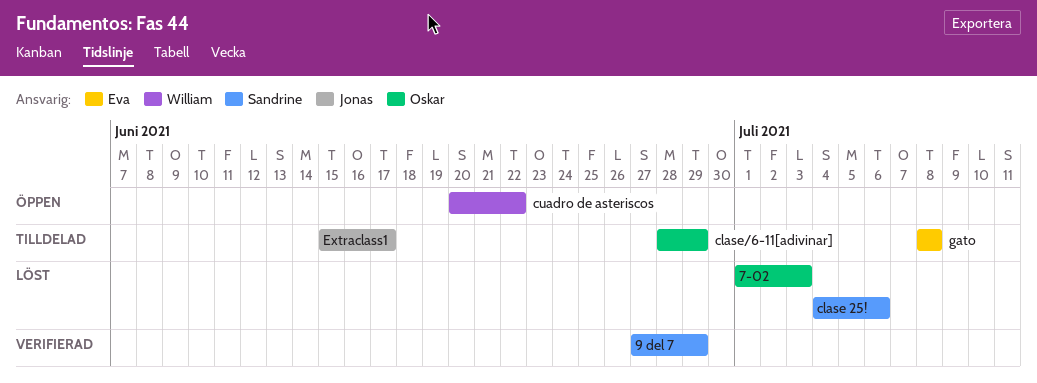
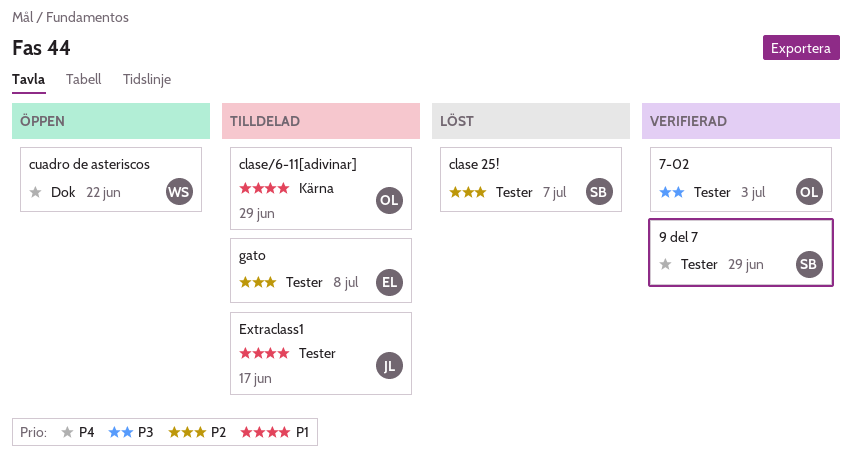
7-02, status: Löst -> Verifierad
clase 25!, due: Jul 6 -> Jul 7

